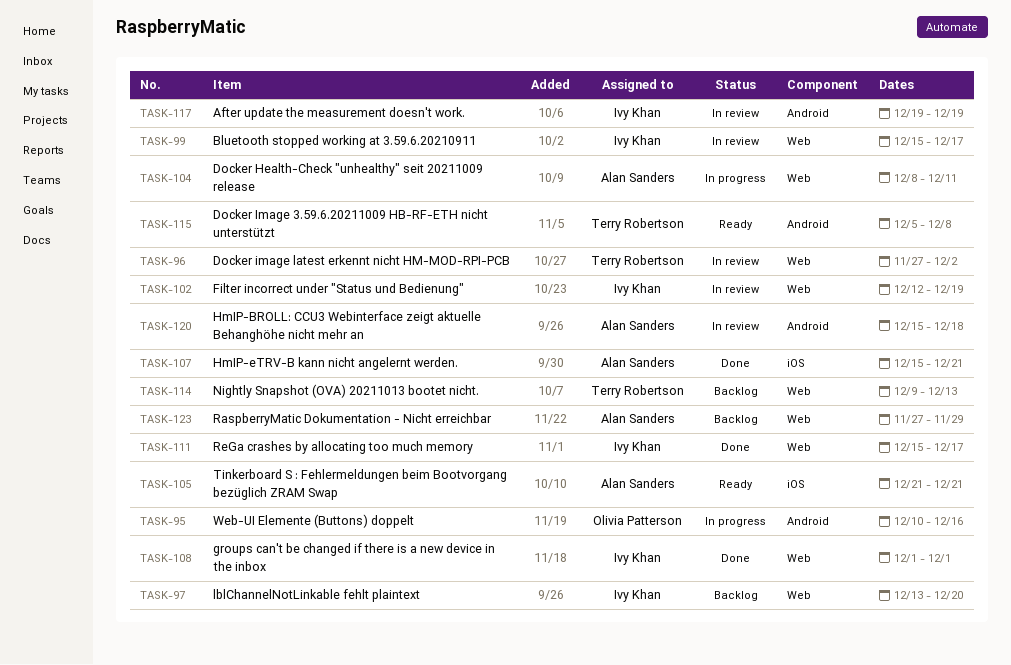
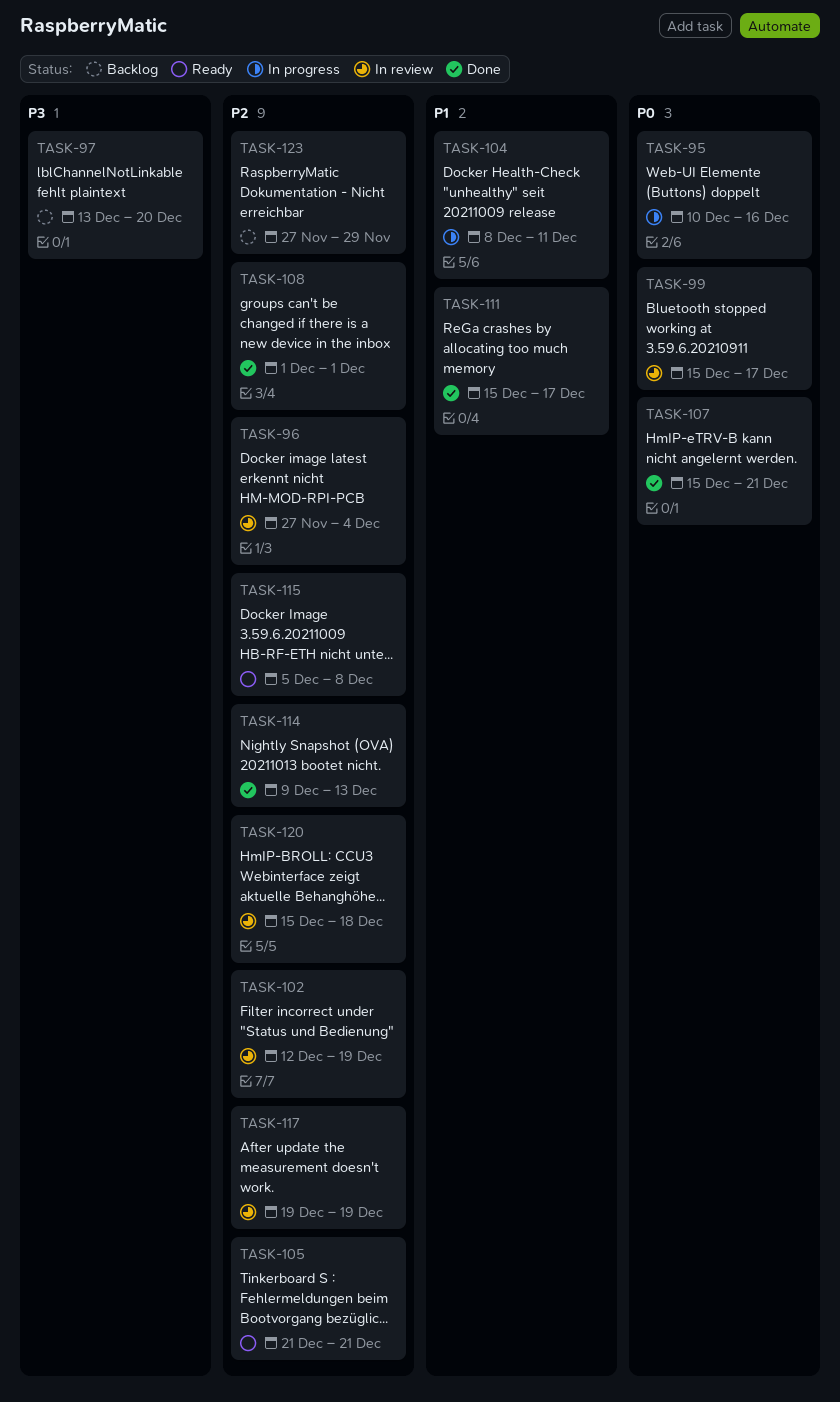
TASK-96, due: Dec 2 -> Dec 4
TASK-114, status: Backlog -> Done

